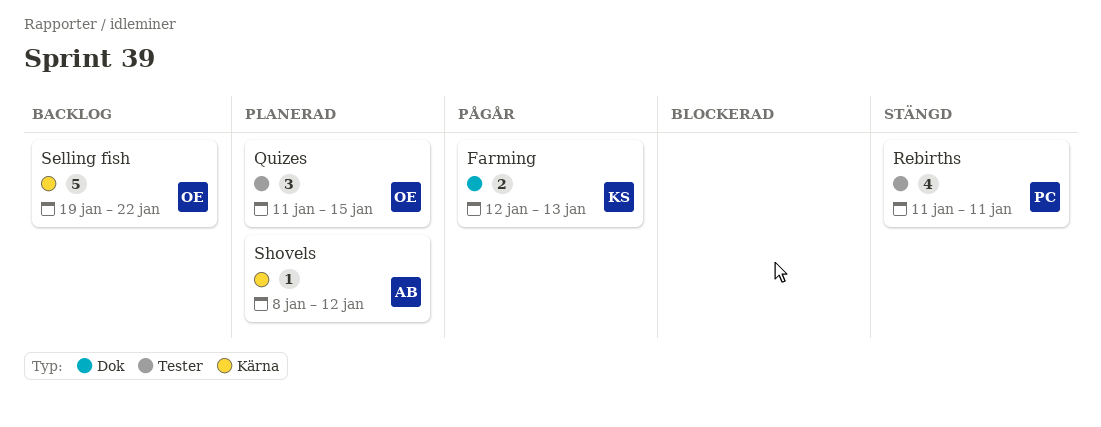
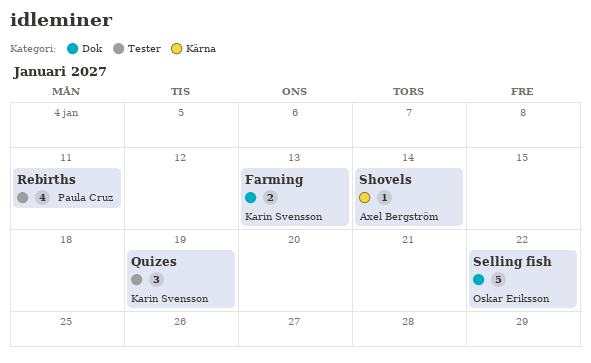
Quizes, owner: Oskar Eriksson -> Karin Svensson
Quizes, due: Jan 15 -> Jan 19
Selling fish, label: Kärna -> Dok
Shovels, due: Jan 12 -> Jan 14

